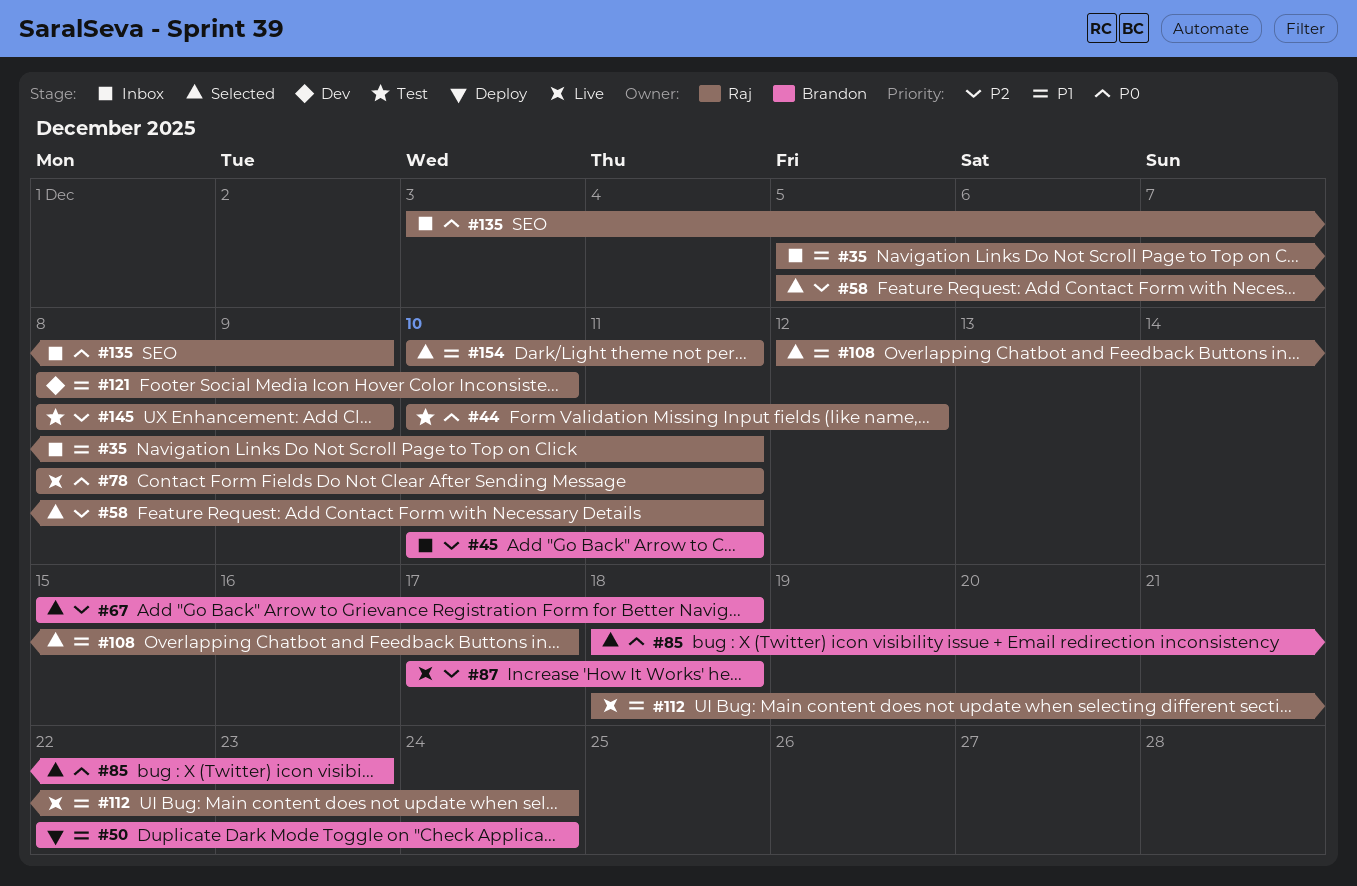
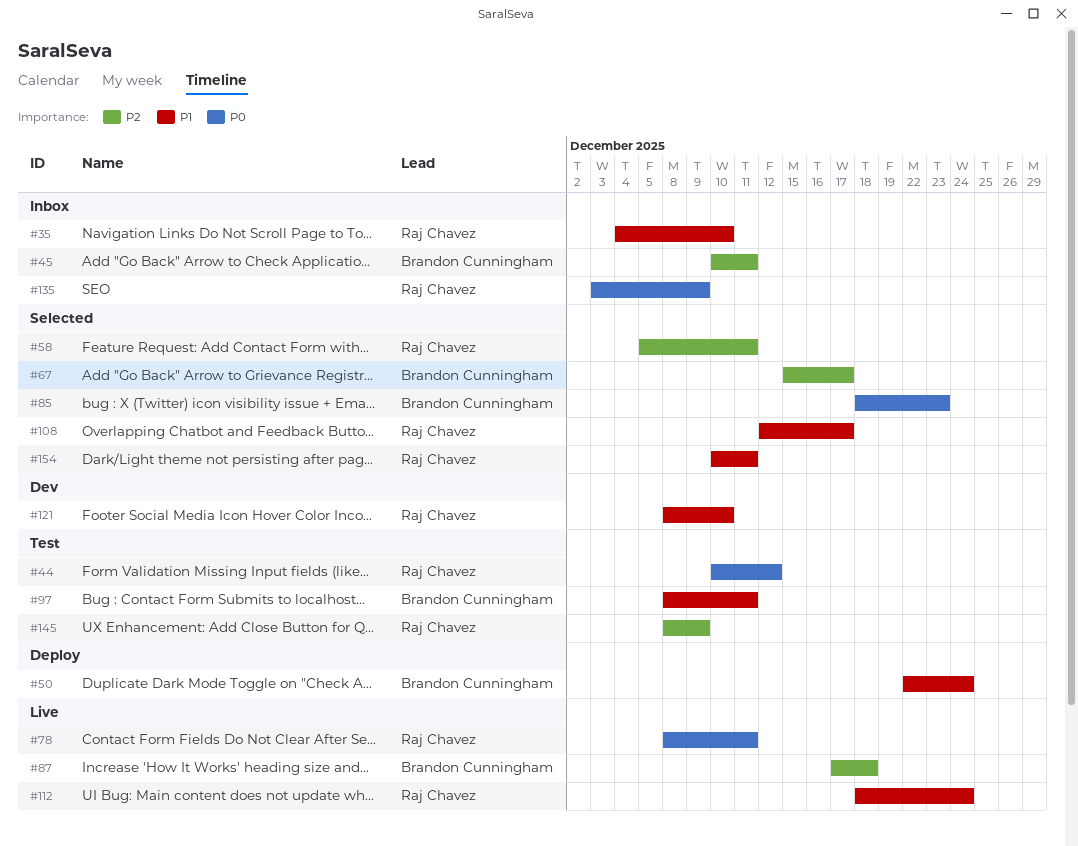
#35, start: Dec 5 -> Dec 4
#35, due: Dec 11 -> Dec 10
#67, due: Dec 18 -> Dec 17
#97: none -> present

